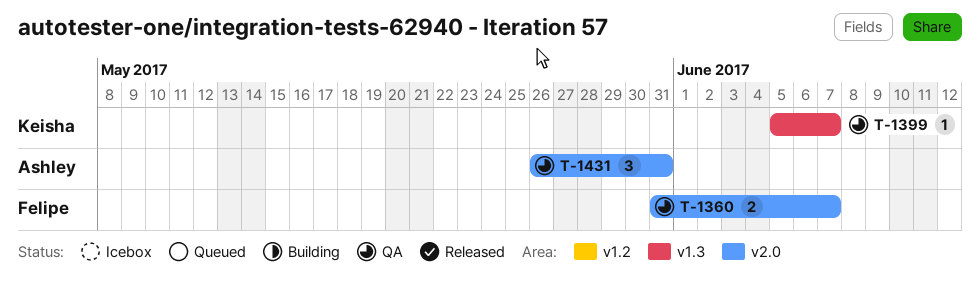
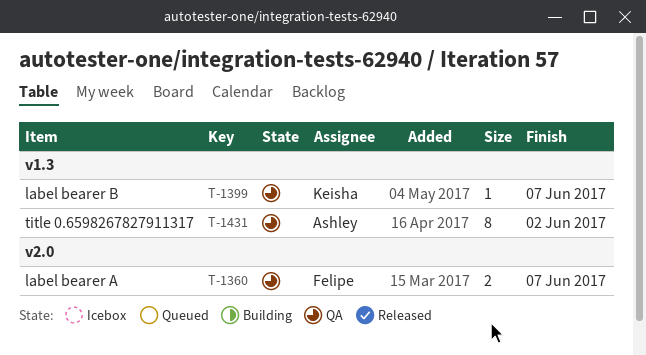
T-1431, label: v2.0 -> v1.3
T-1431, estimate: 3 -> 8
T-1431, due: May 31 -> Jun 2

